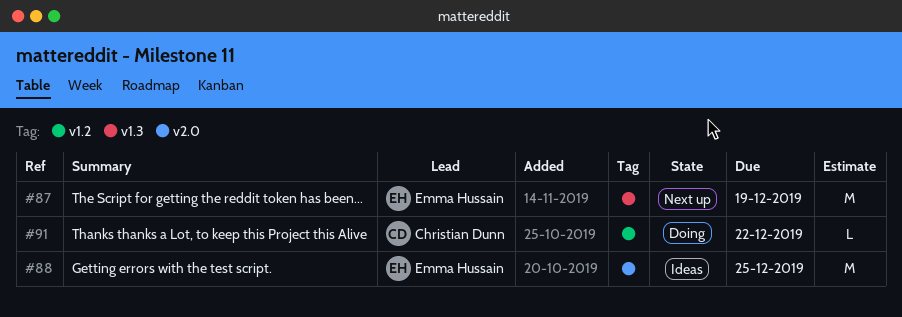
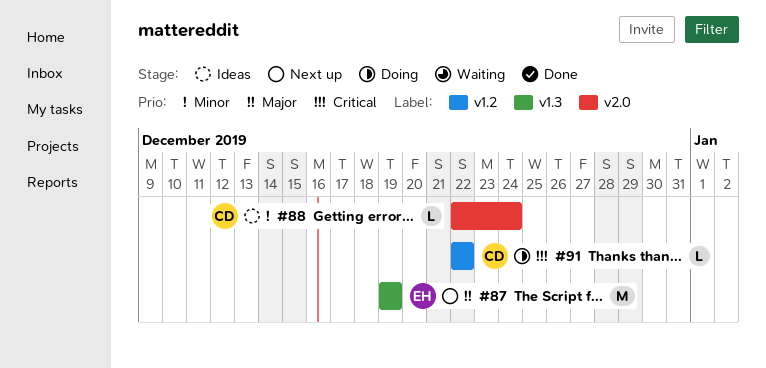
#88, owner: Emma Hussain -> Christian Dunn
#88, estimate: M -> L
#88, due: Dec 25 -> Dec 24

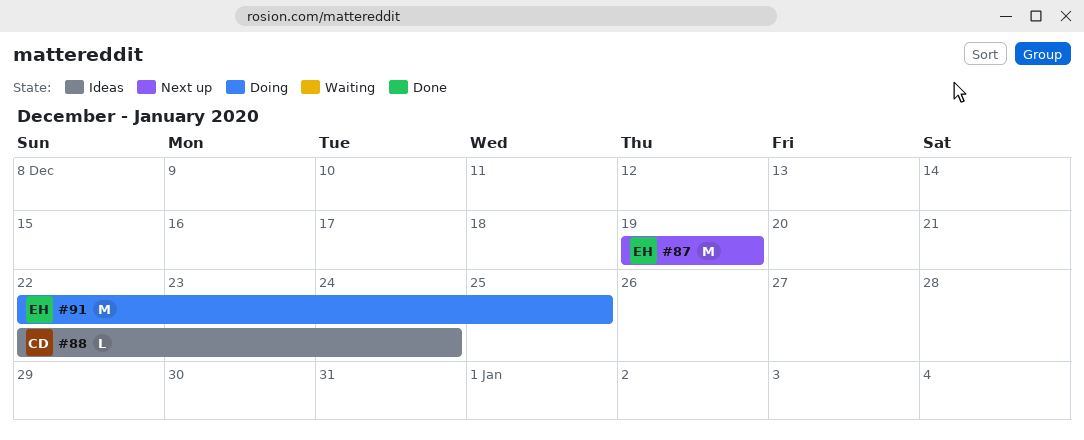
#91, owner: CD -> EH
#91, estimate: L -> M
#91, due: Dec 22 -> Dec 25

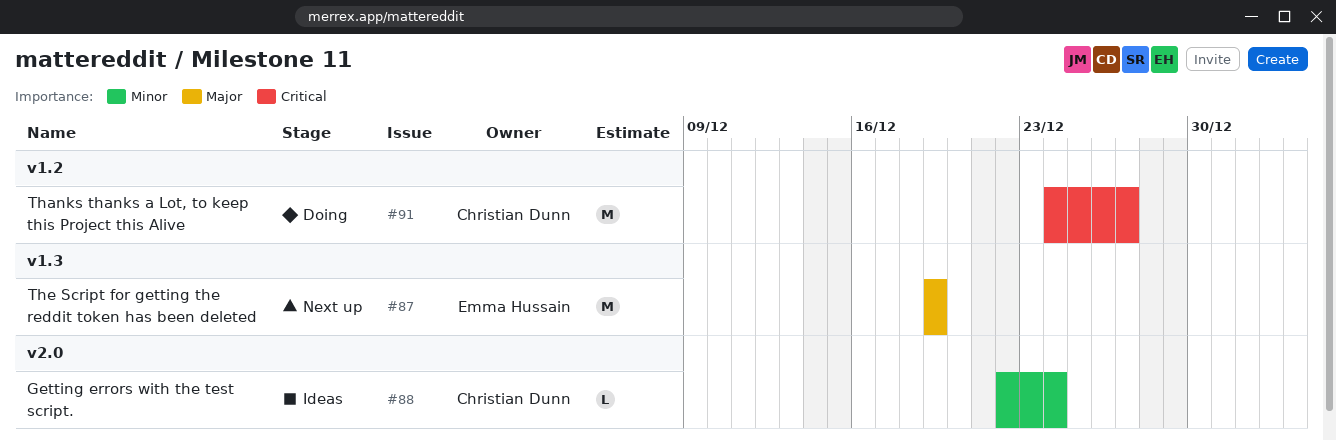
#91, owner: Emma Hussain -> Christian Dunn
#91, start: Dec 22 -> Dec 24
#91, due: Dec 25 -> Dec 27

